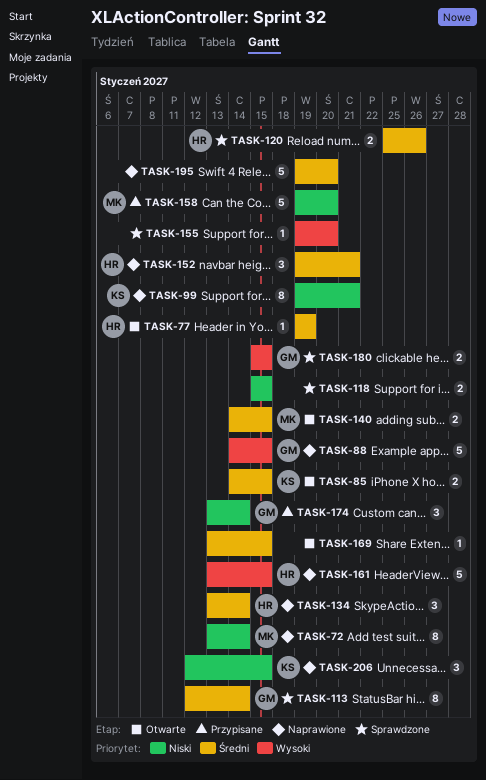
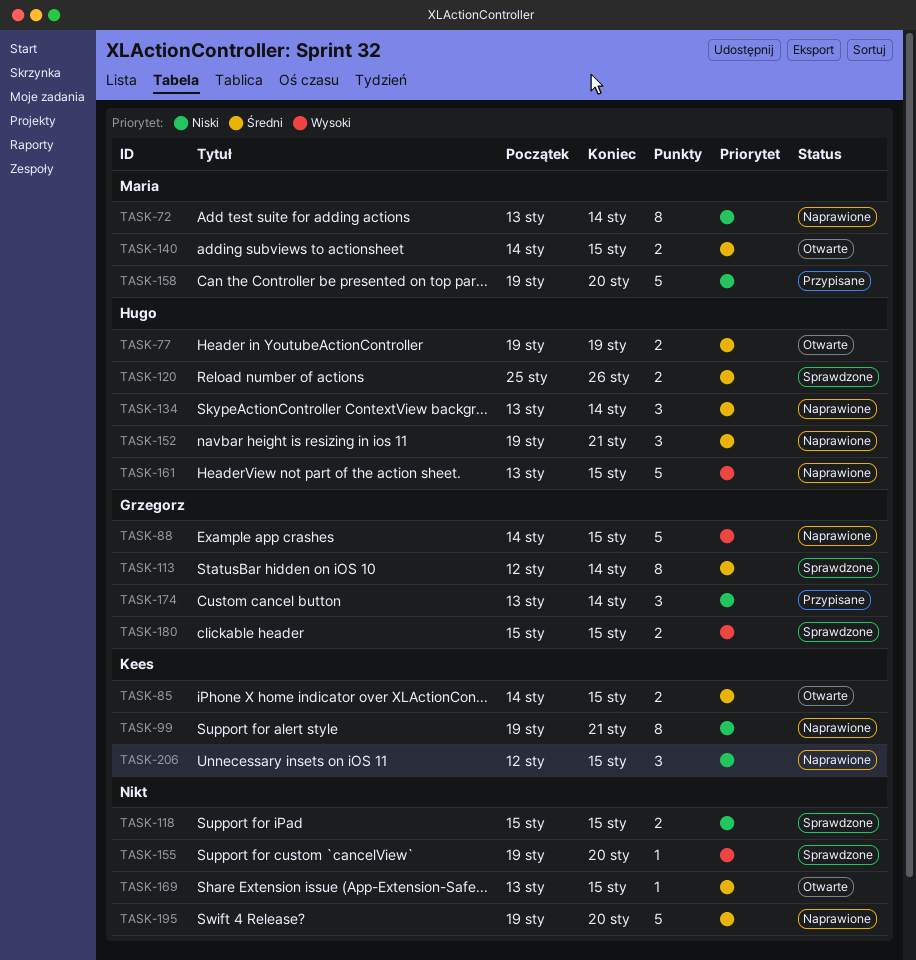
TASK-77, estimate: 1 -> 2

